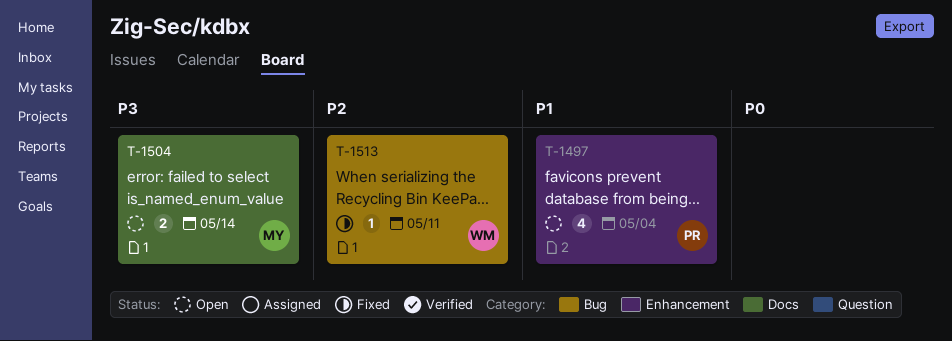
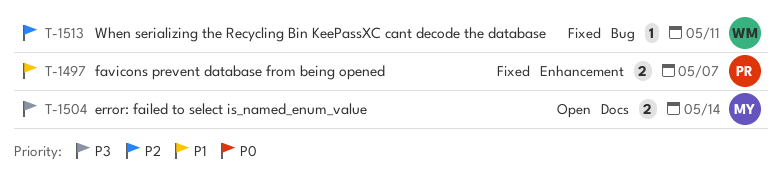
T-1497, status: Open -> Fixed
T-1497, estimate: 4 -> 2
T-1497, due: May 4 -> May 7

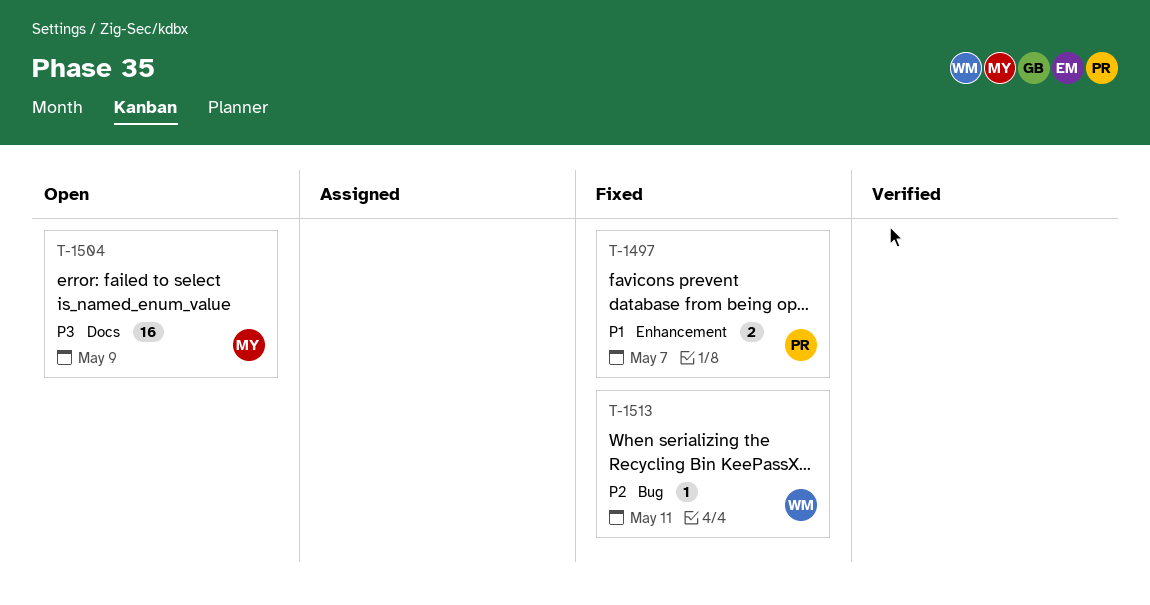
T-1504, estimate: 2 -> 16
T-1504, due: May 14 -> May 9

